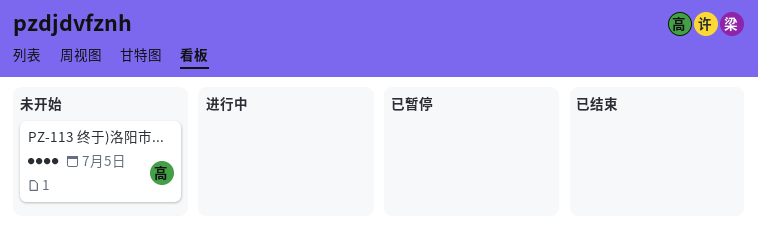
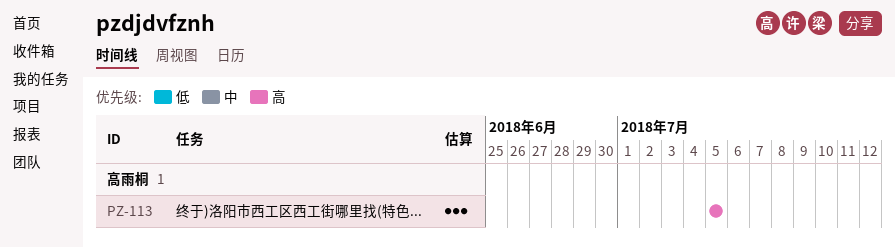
PZ-113, estimate: 4 -> 3

